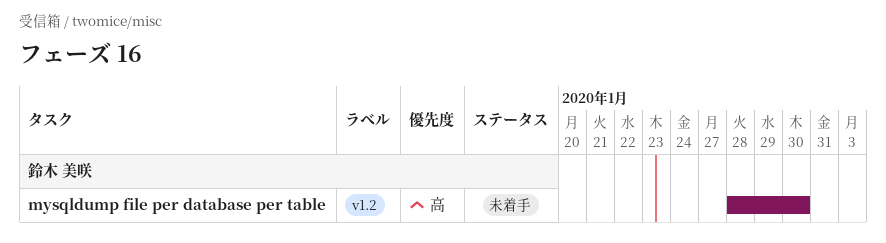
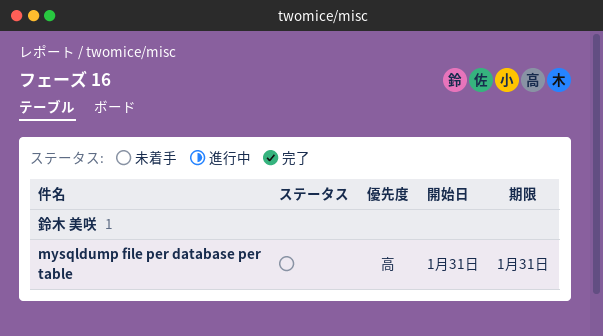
mysqldump file per database per table, start: Jan 28 -> Jan 31
mysqldump file per database per table, due: Jan 30 -> Jan 31

